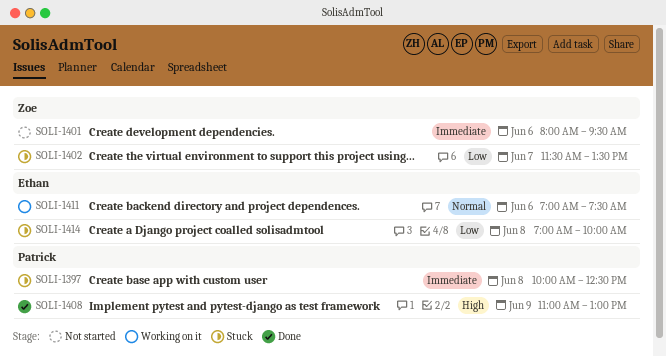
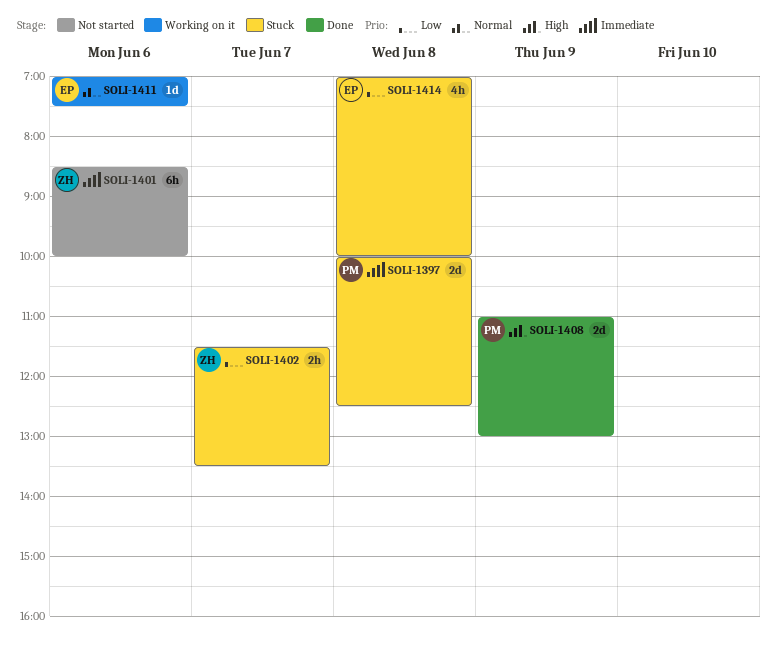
SOLI-1401, begins: 08:00 -> 08:30
SOLI-1401, ends: 09:30 -> 10:00

